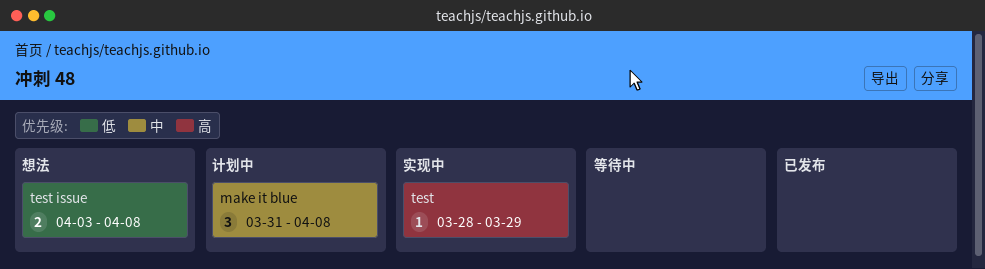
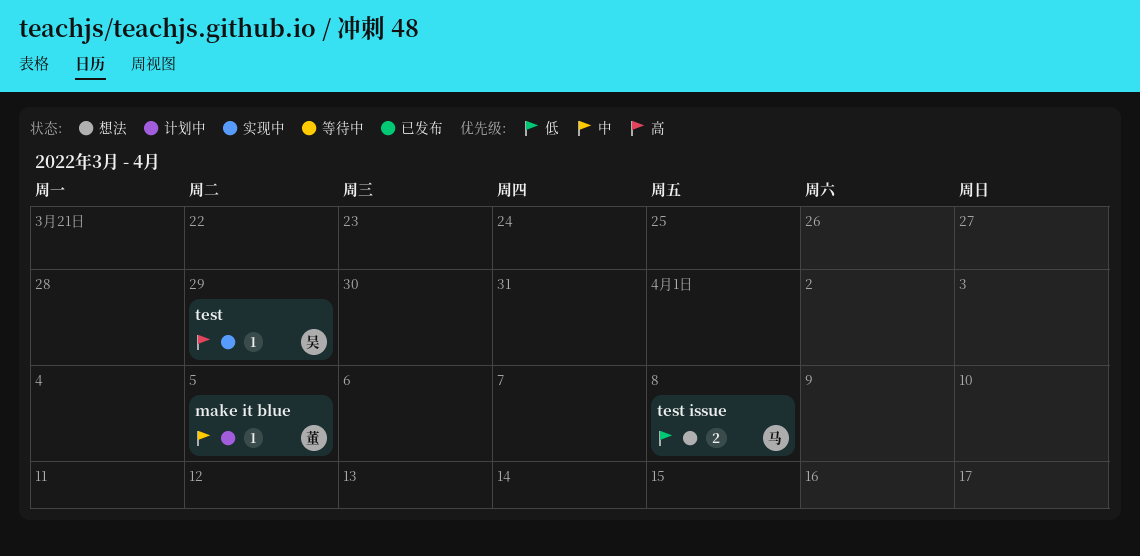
make it blue, estimate: 3 -> 1
make it blue, due: Apr 8 -> Apr 5

